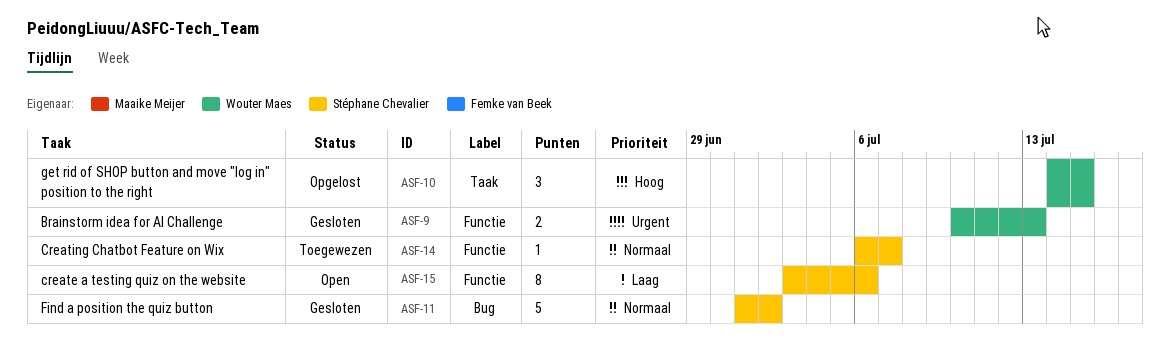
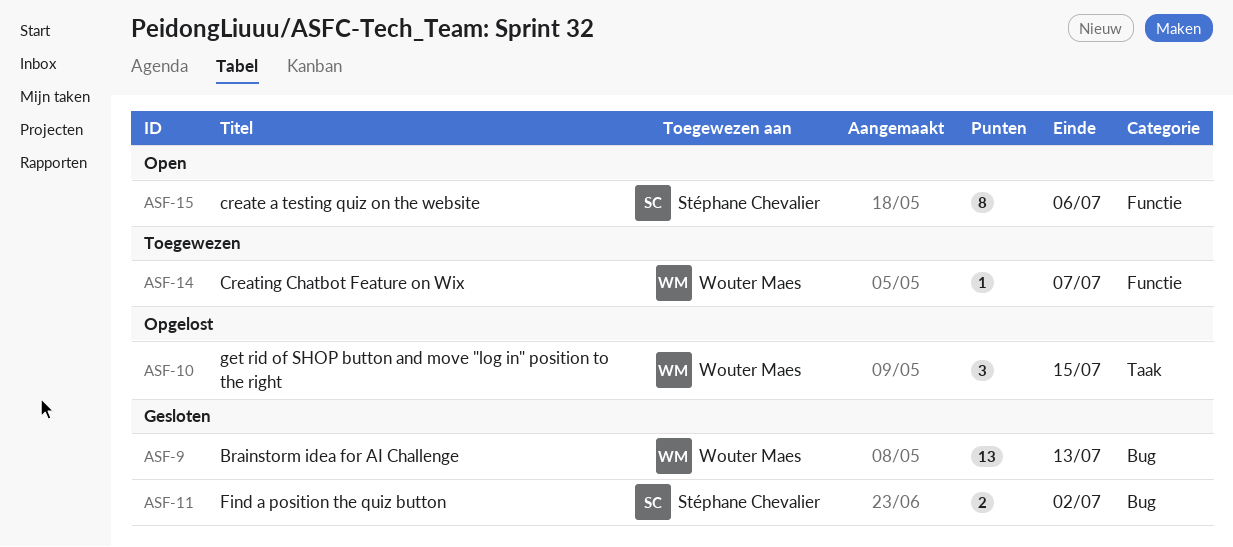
ASF-9, label: Functie -> Bug
ASF-9, estimate: 2 -> 13
ASF-11, estimate: 5 -> 2
ASF-14, owner: Stéphane Chevalier -> Wouter Maes

